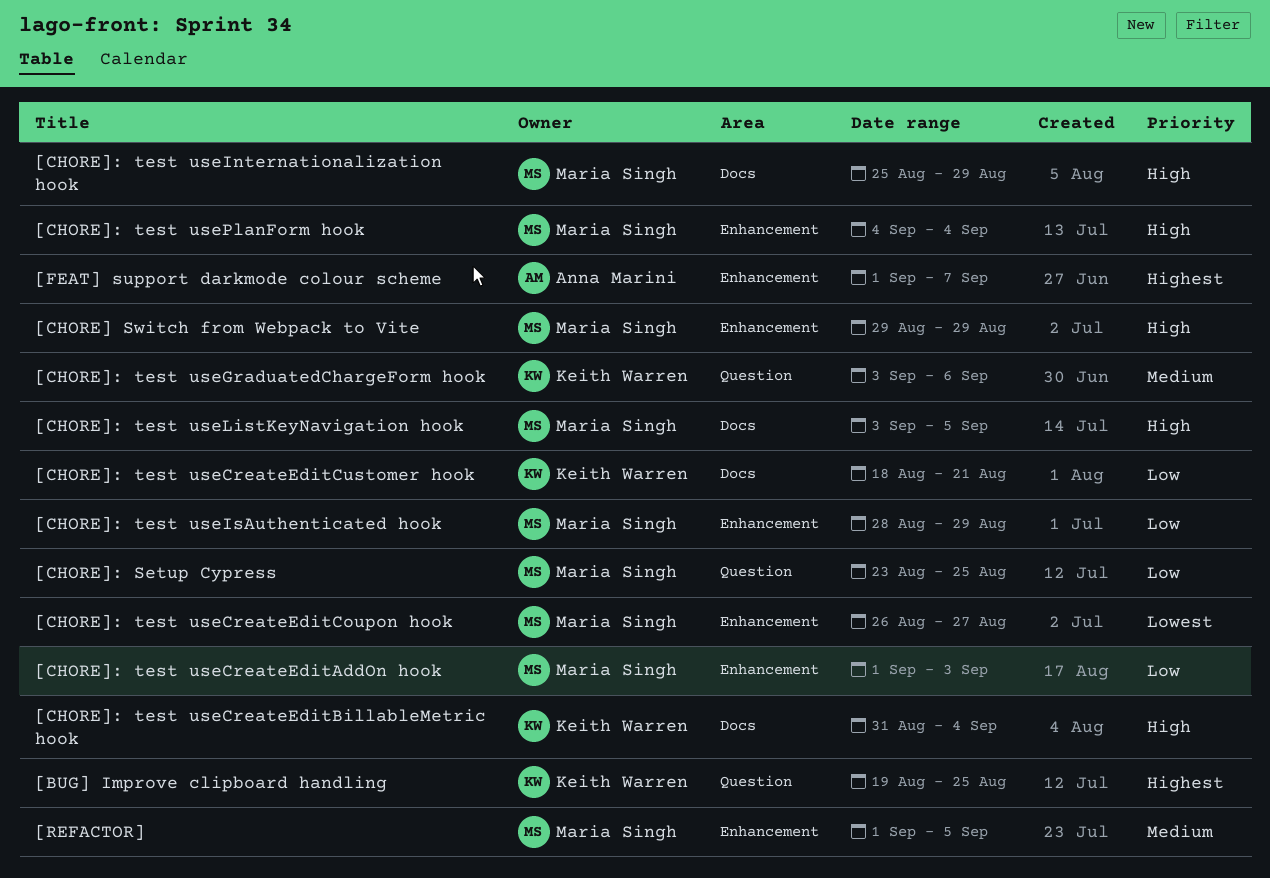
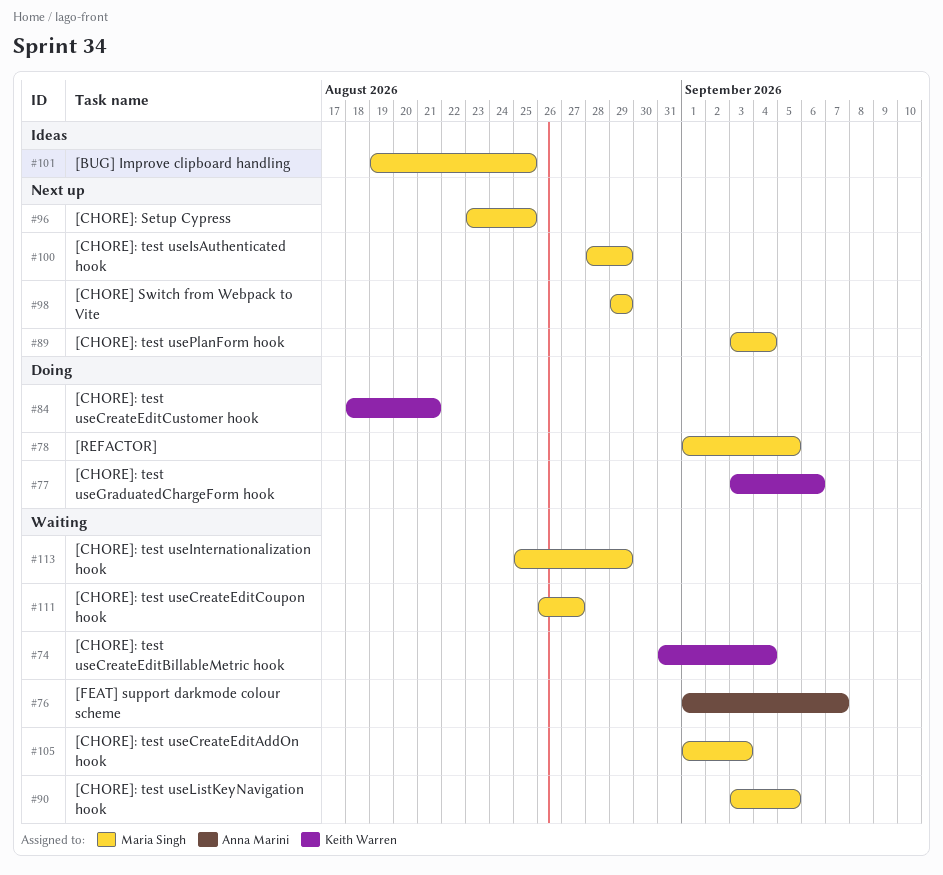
[BUG] Improve clipboard handling, owner: Keith Warren -> Maria Singh
[CHORE]: test usePlanForm hook, start: Sep 4 -> Sep 3

